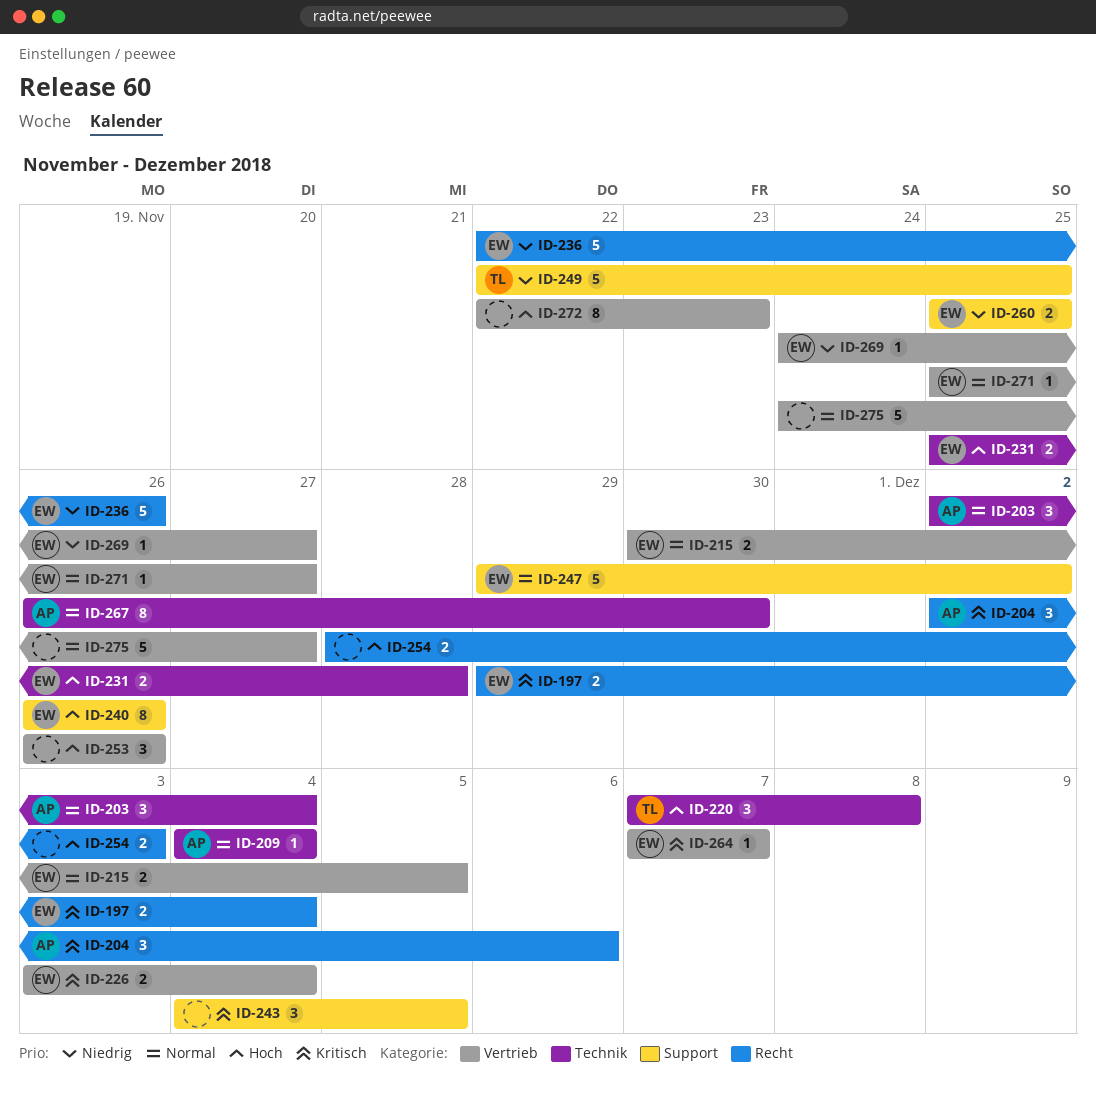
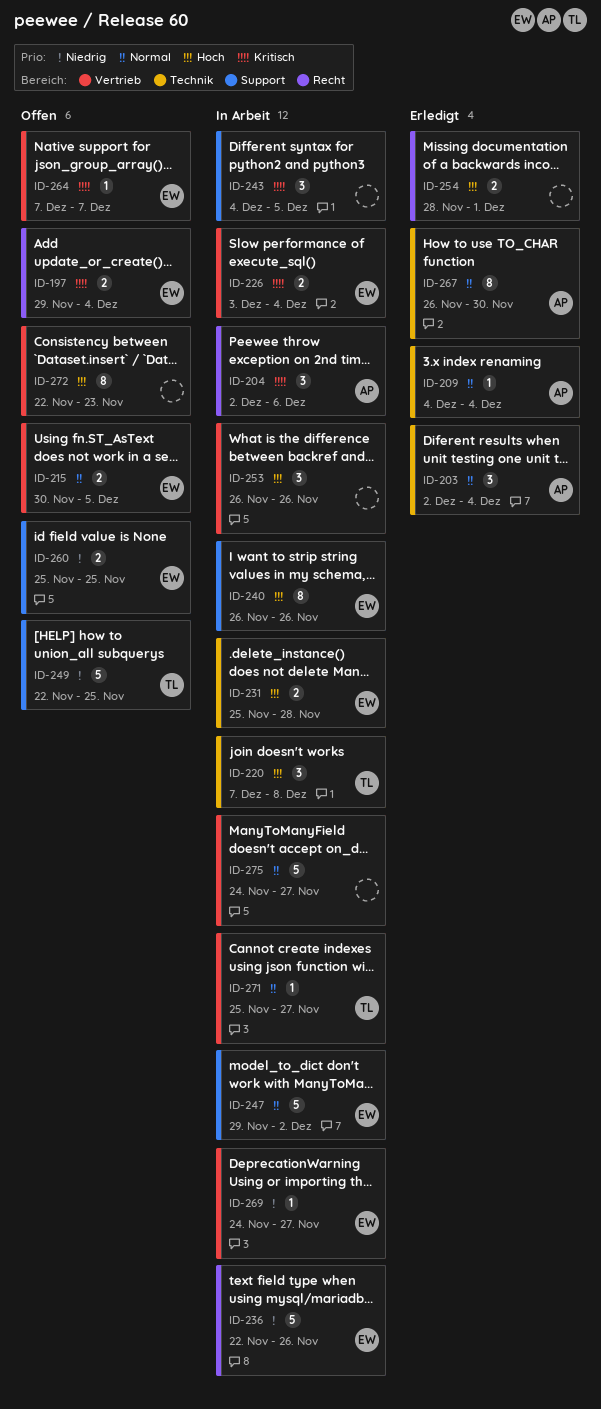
ID-254, due: Dec 3 -> Dec 1
ID-271, owner: EW -> TL

